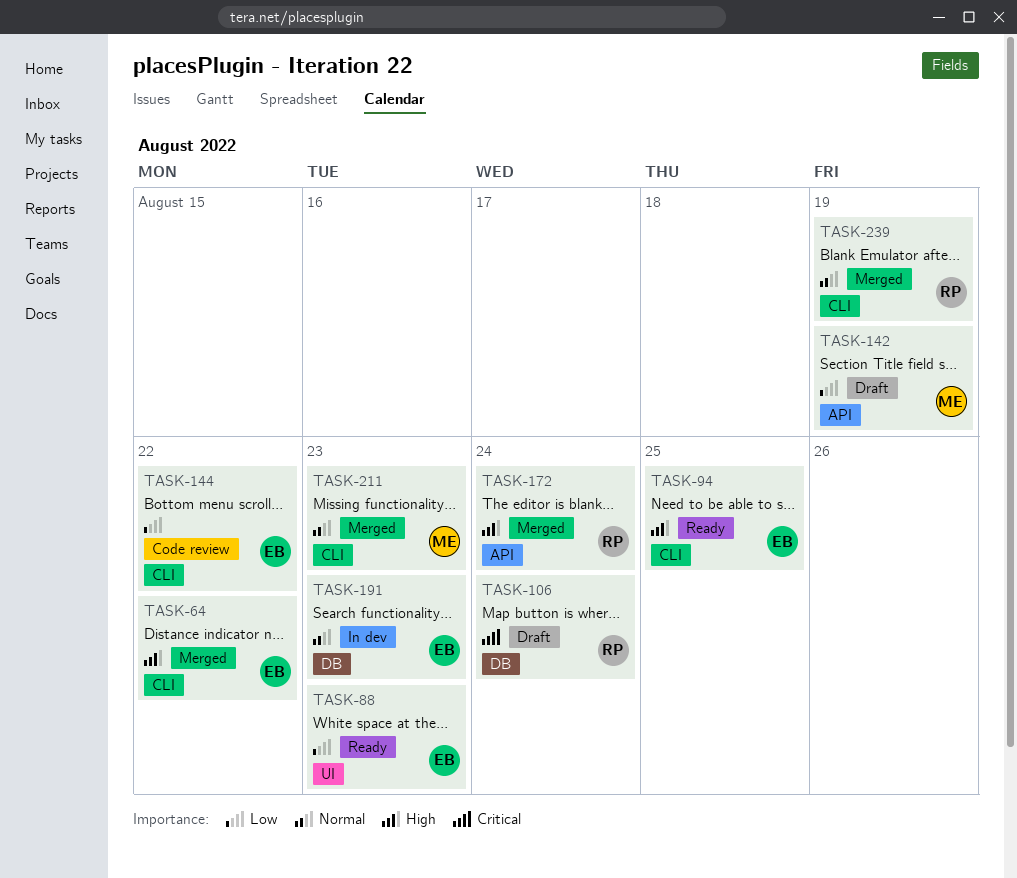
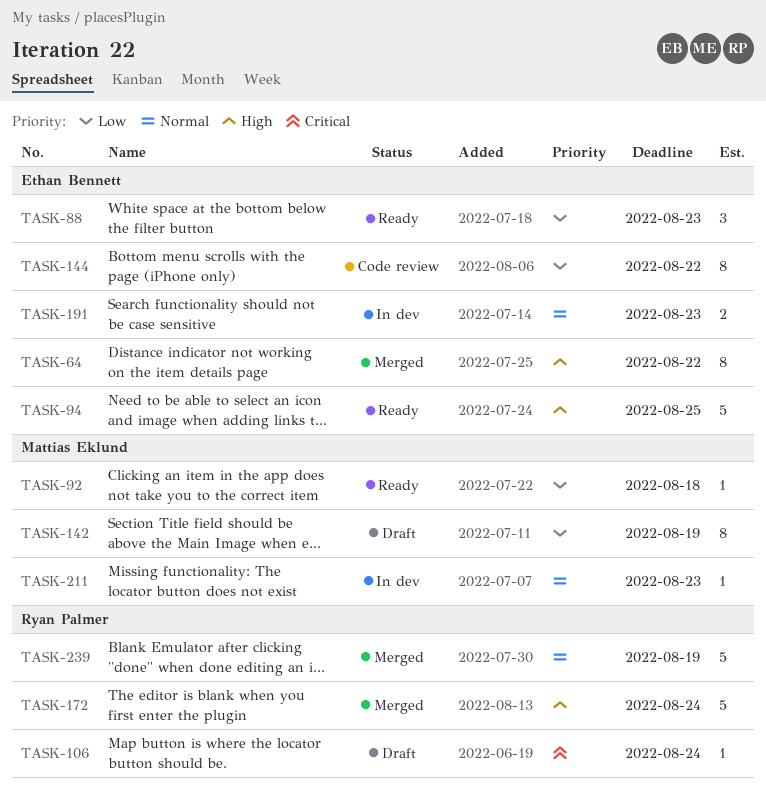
TASK-92: none -> present
TASK-211, status: Merged -> In dev

